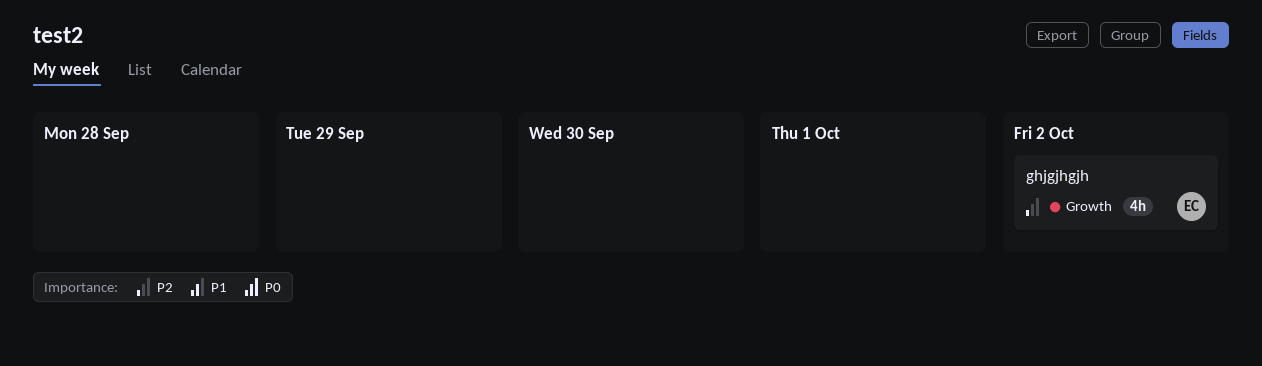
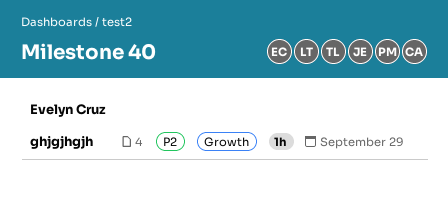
ghjgjhgjh, estimate: 4h -> 1h
ghjgjhgjh, due: Oct 2 -> Sep 29

